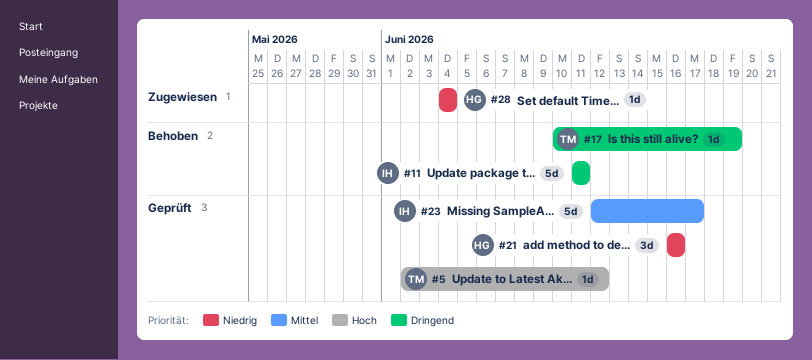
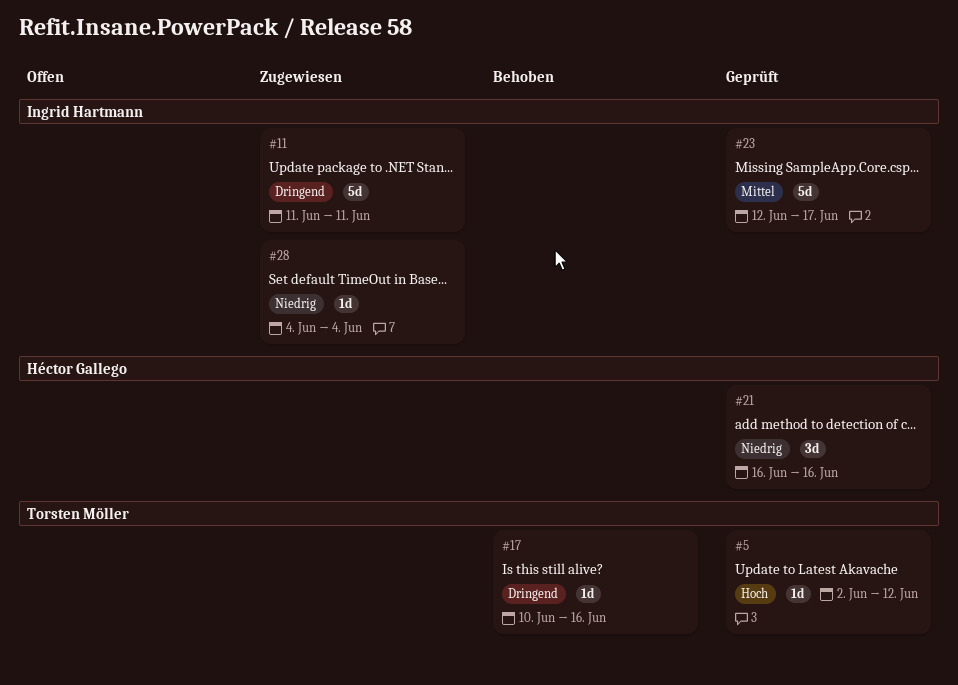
#11, status: Behoben -> Zugewiesen
#17, due: Jun 19 -> Jun 16
#28, owner: Héctor Gallego -> Ingrid Hartmann

